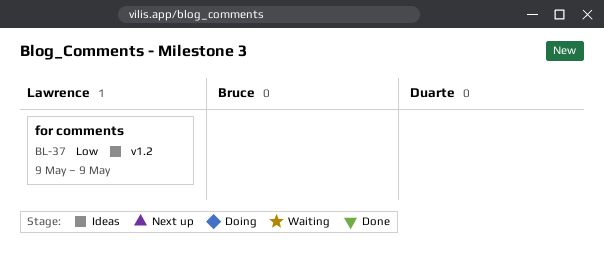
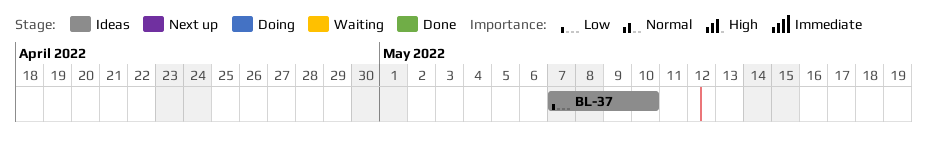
BL-37, start: May 9 -> May 7
BL-37, due: May 9 -> May 10

